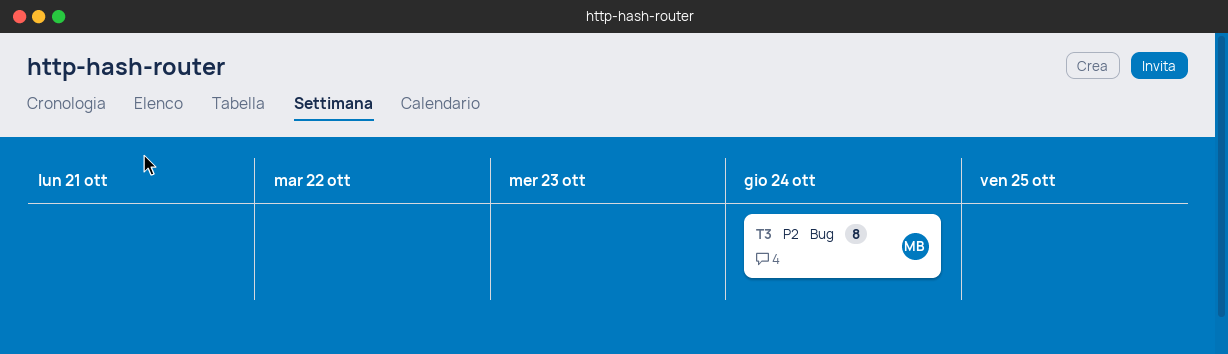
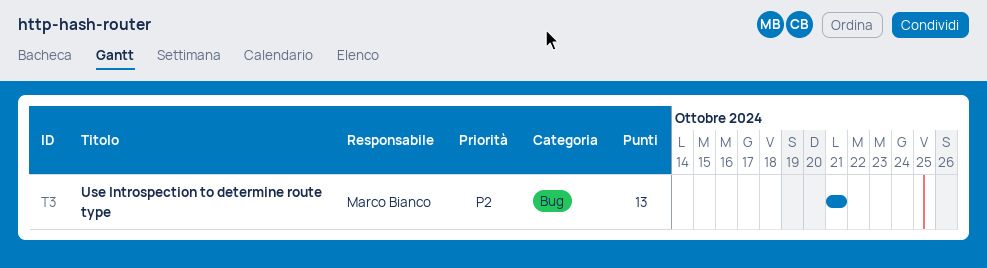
T3, estimate: 8 -> 13
T3, due: Oct 24 -> Oct 21

